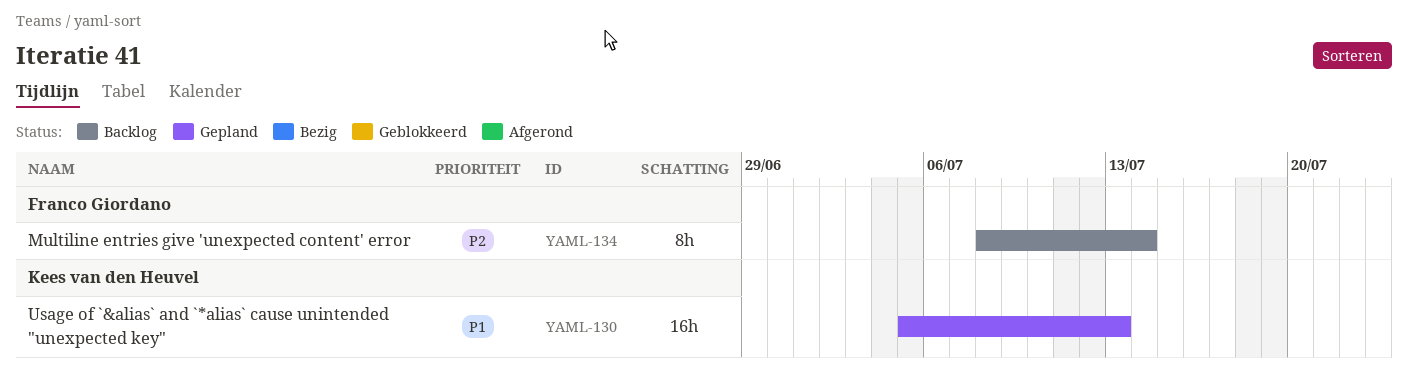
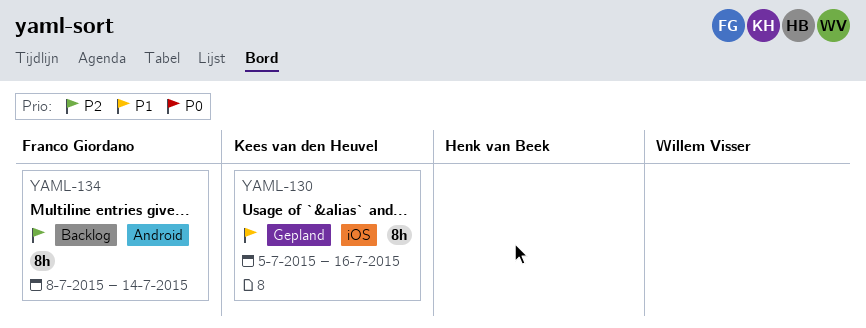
YAML-130, estimate: 16h -> 8h
YAML-130, due: Jul 13 -> Jul 16

